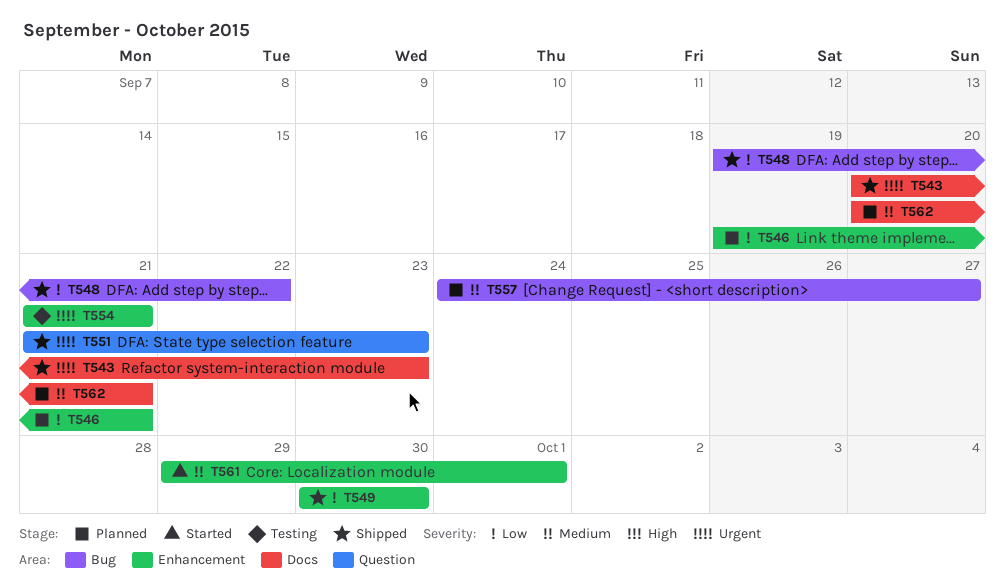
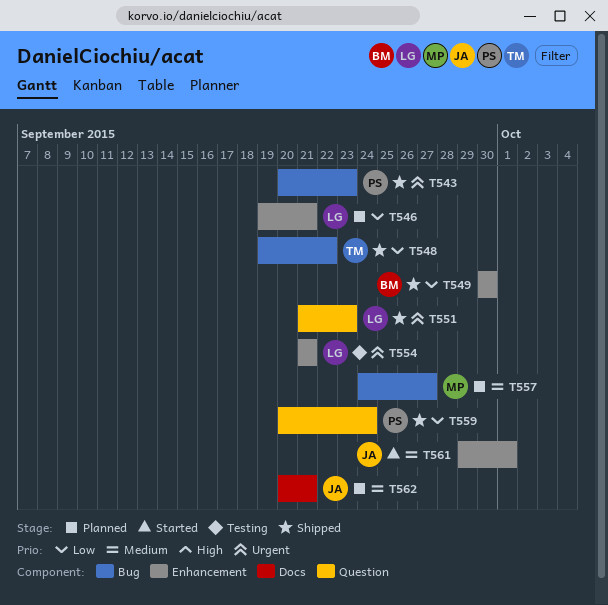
T543, label: Docs -> Bug
T559: none -> present

